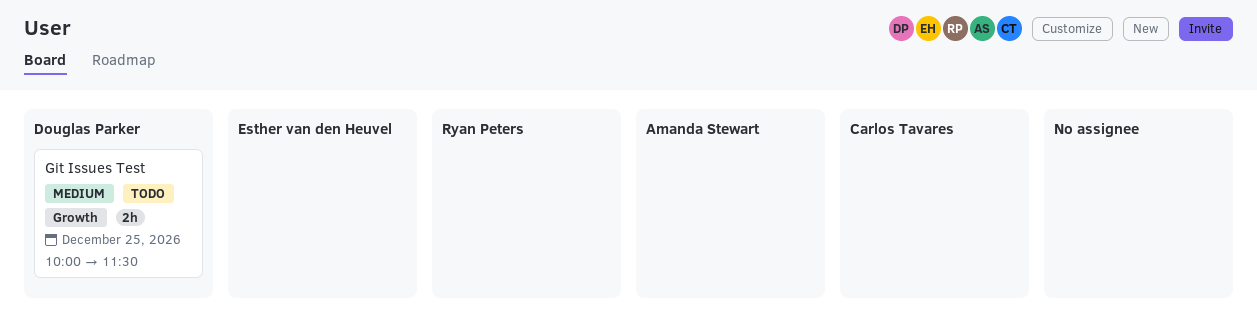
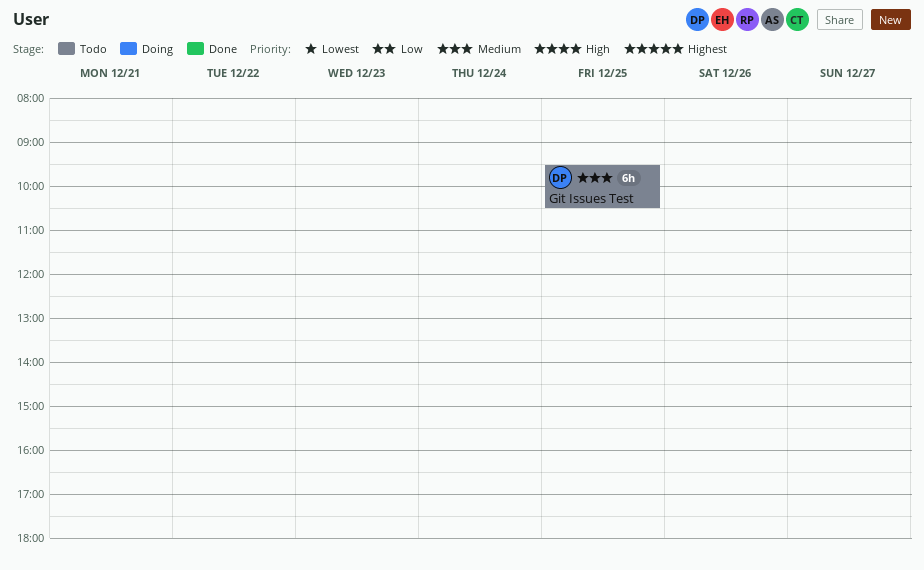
Git Issues Test, estimate: 2h -> 6h
Git Issues Test, begins: 10:00 -> 09:30
Git Issues Test, ends: 11:30 -> 10:30

